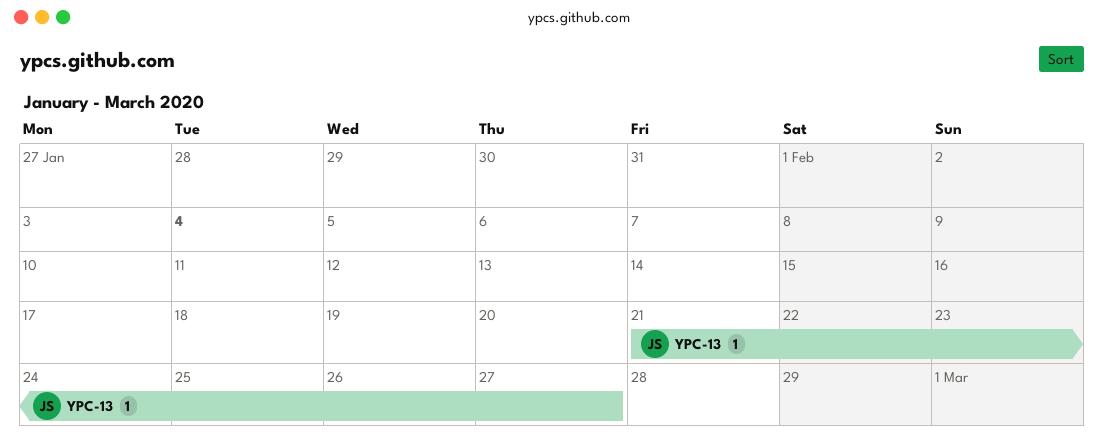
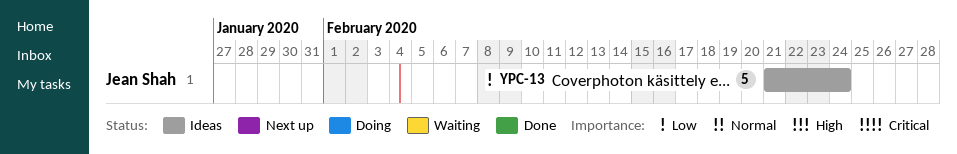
YPC-13, estimate: 1 -> 5
YPC-13, due: Feb 27 -> Feb 24

